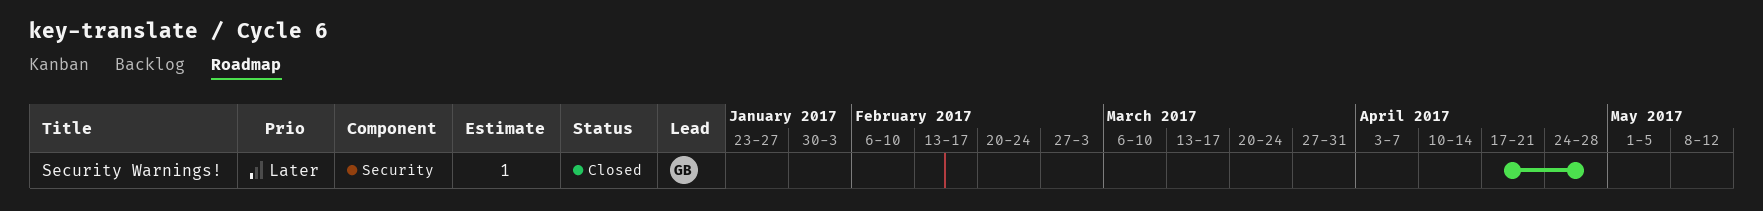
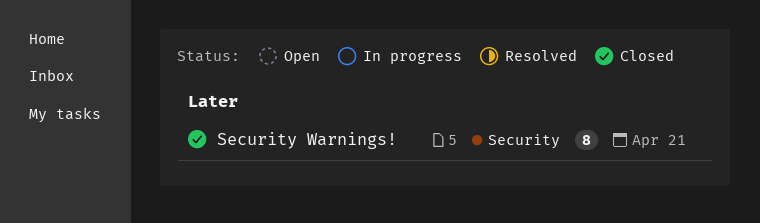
Security Warnings!, estimate: 1 -> 8
Security Warnings!, due: Apr 28 -> Apr 21

